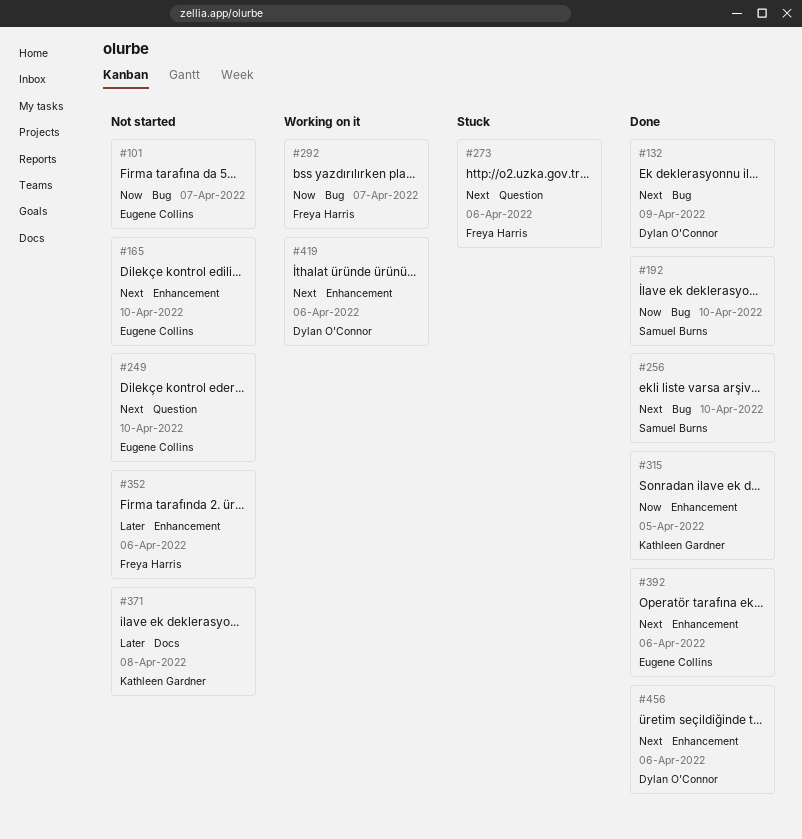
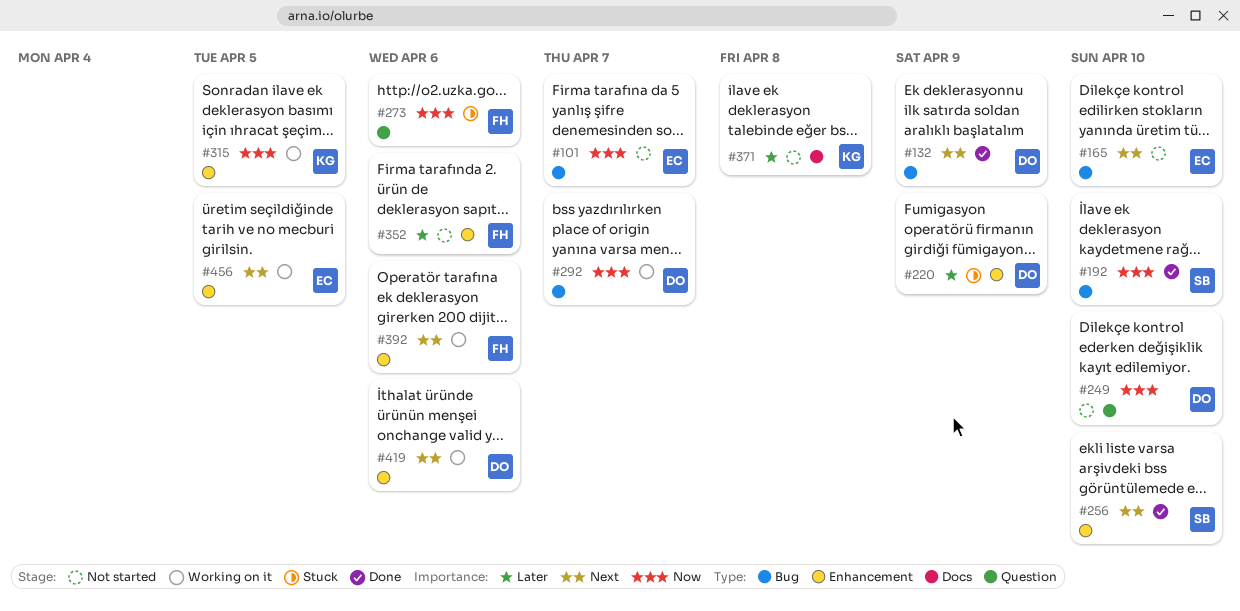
#165, label: Enhancement -> Bug
#220: none -> present
#249, owner: Eugene Collins -> Dylan O'Connor
#249, priority: Next -> Now
#256, label: Bug -> Enhancement
#273, priority: Next -> Now
#292, owner: Freya Harris -> Dylan O'Connor
#315, status: Done -> Working on it
#392, status: Done -> Working on it
#392, owner: Eugene Collins -> Freya Harris
#456, status: Done -> Working on it
#456, owner: Dylan O'Connor -> Eugene Collins
#456, due: Apr 6 -> Apr 5

